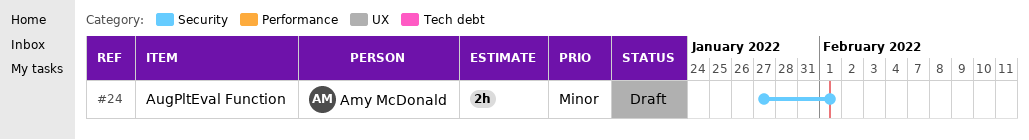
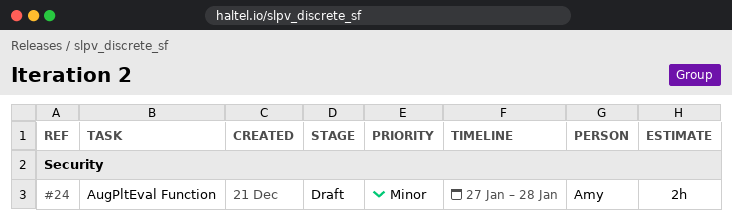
#24, due: Feb 1 -> Jan 28

